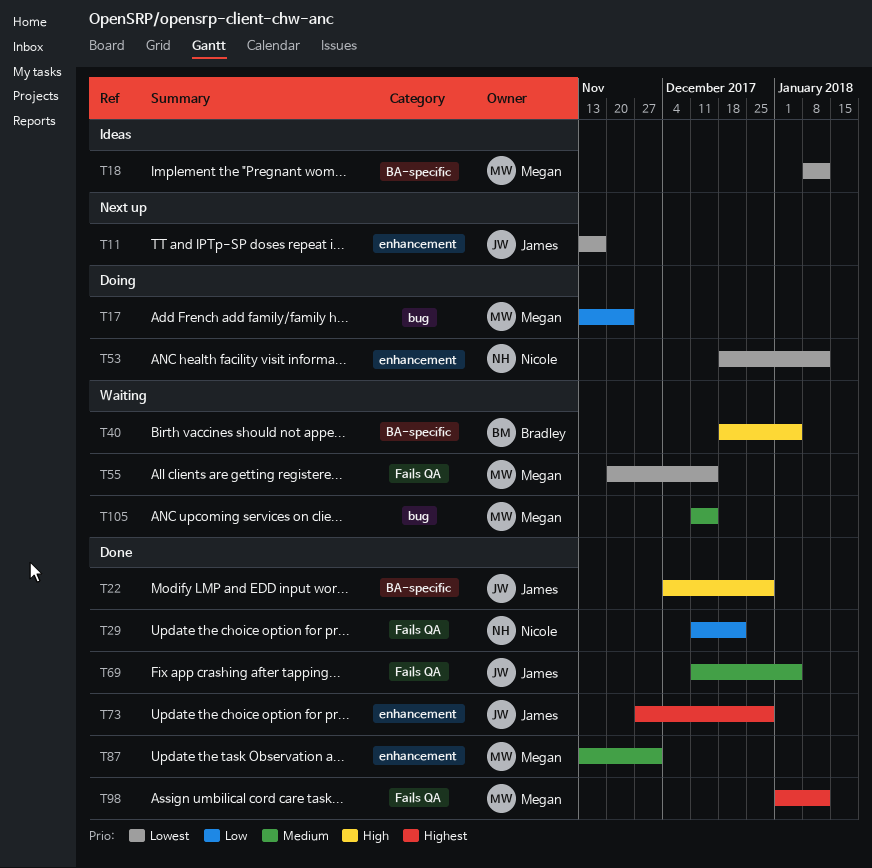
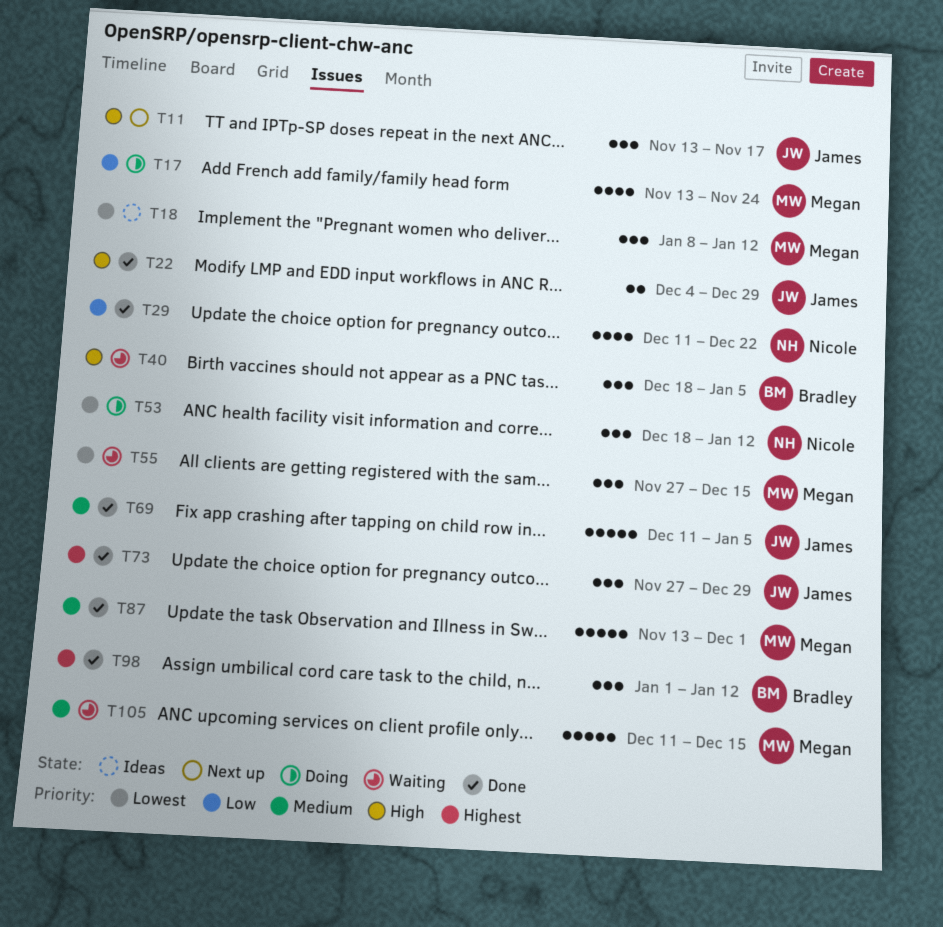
T11, priority: Lowest -> High
T55, start: Nov 20 -> Nov 27
T98, owner: Megan -> Bradley

